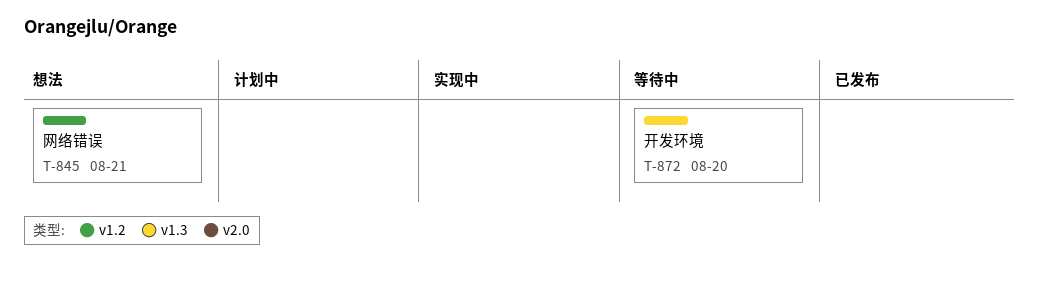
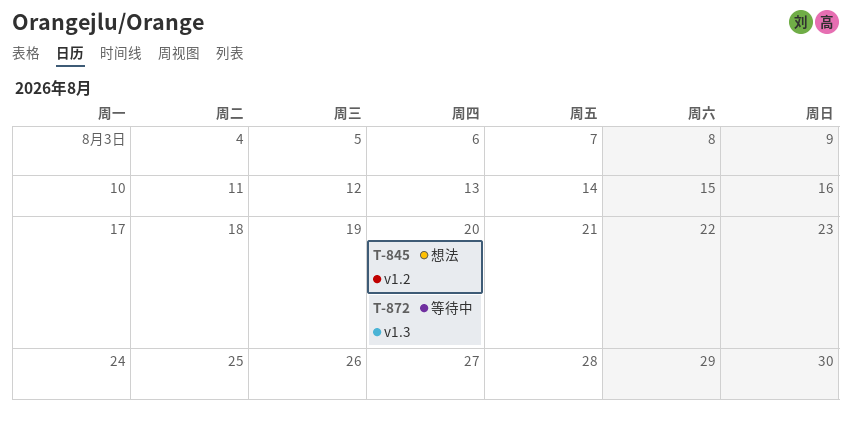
T-845, due: Aug 21 -> Aug 20

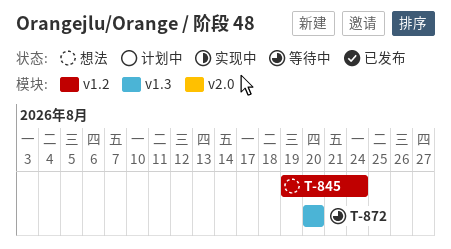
T-845, due: Aug 20 -> Aug 24

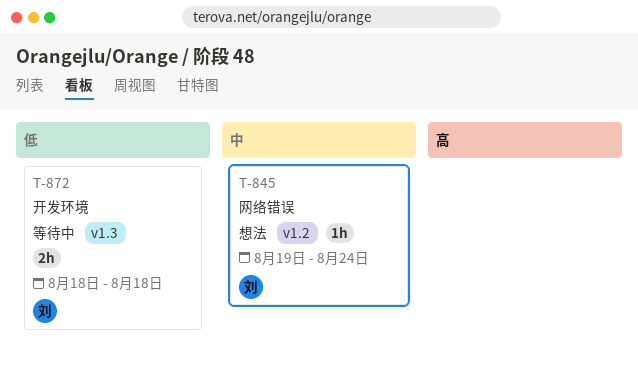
T-872, start: Aug 20 -> Aug 18
T-872, due: Aug 20 -> Aug 18

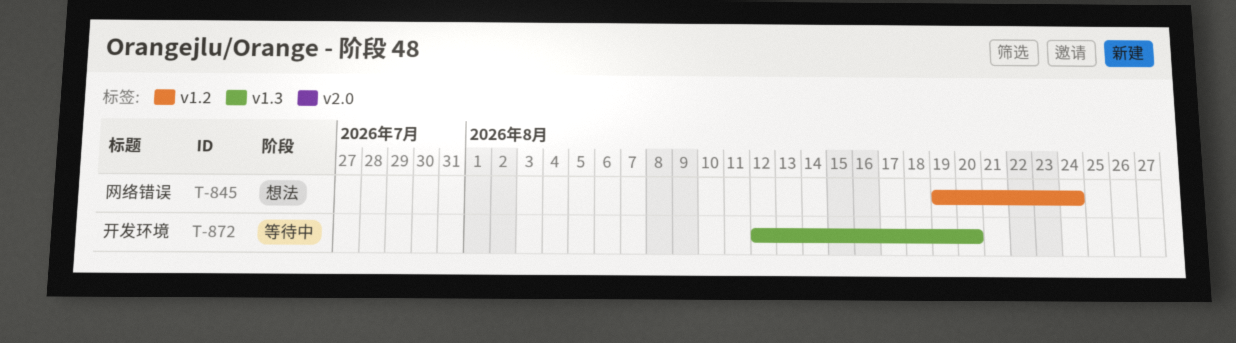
T-872, start: Aug 18 -> Aug 12
T-872, due: Aug 18 -> Aug 20

